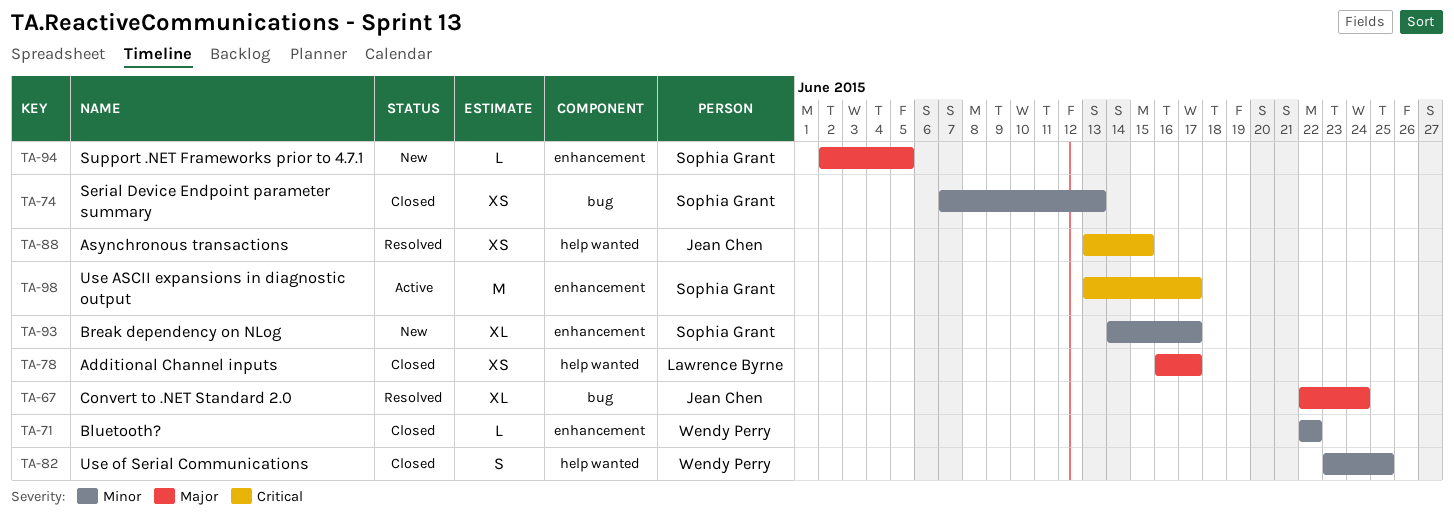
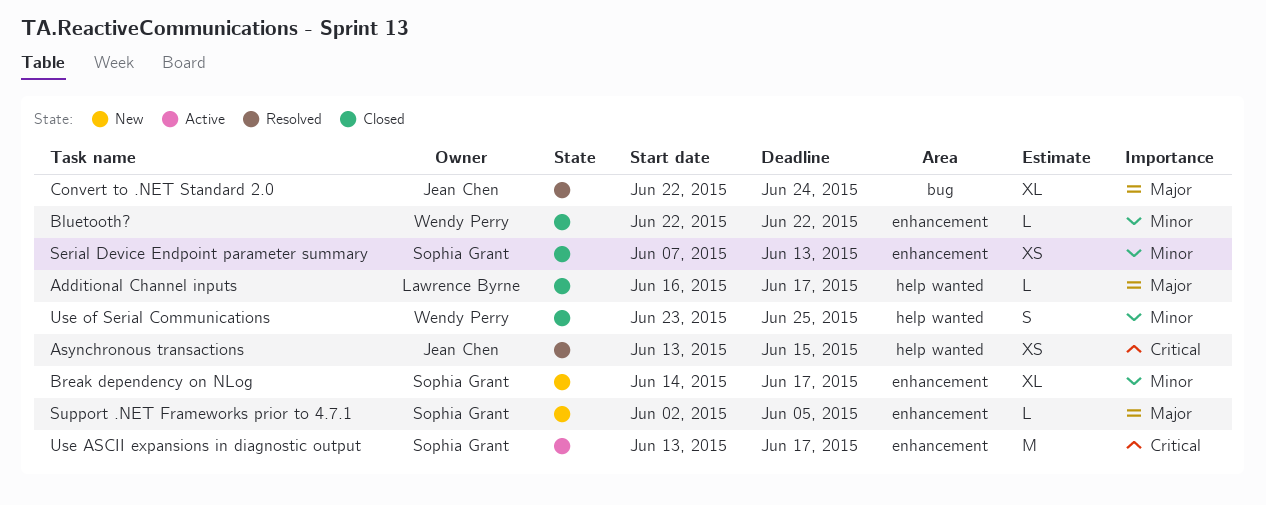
Additional Channel inputs, estimate: XS -> L
Serial Device Endpoint parameter summary, label: bug -> enhancement

